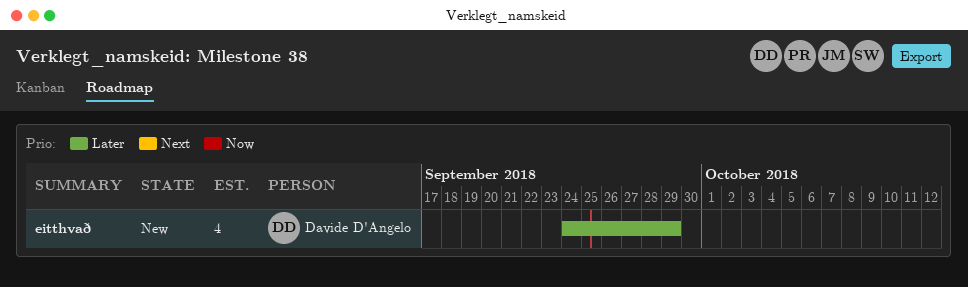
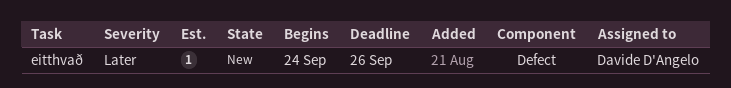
eitthvað, estimate: 4 -> 1
eitthvað, due: Sep 29 -> Sep 26

